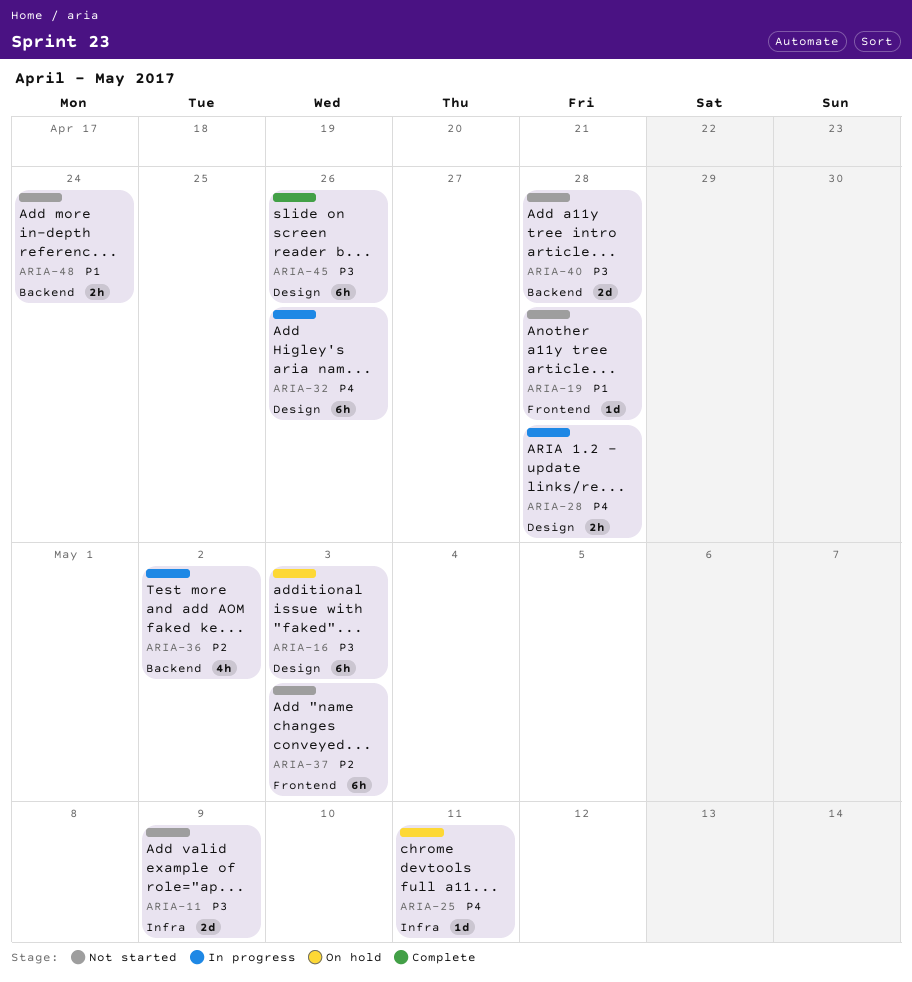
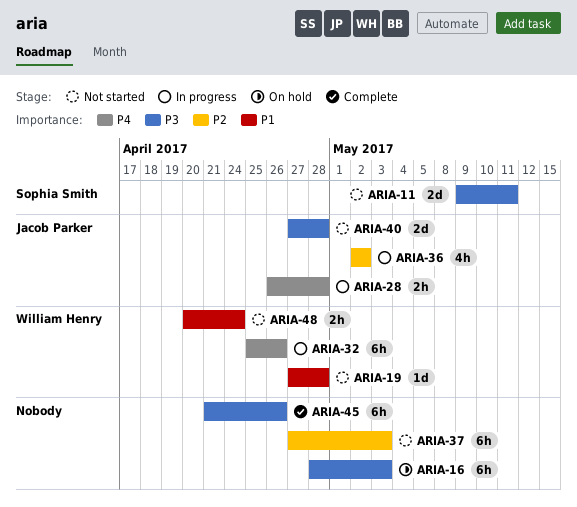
ARIA-11, due: May 9 -> May 11
ARIA-25: present -> none

